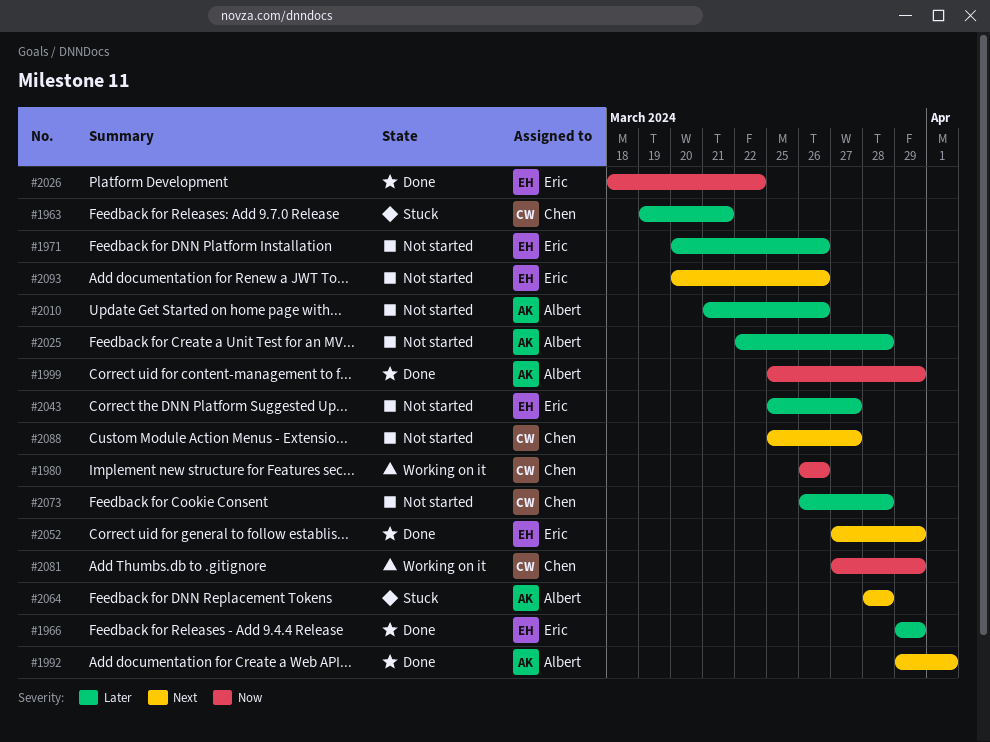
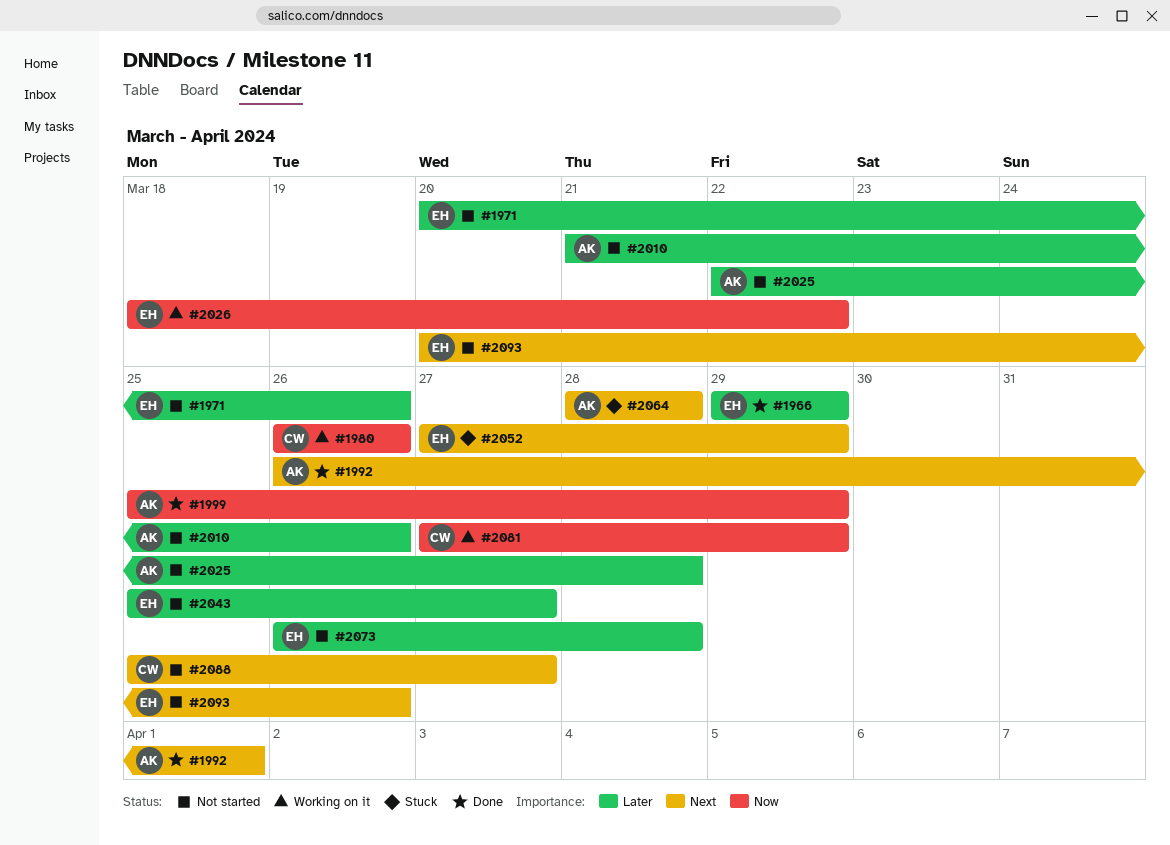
#1963: present -> none
#1992, start: Mar 29 -> Mar 26
#2026, status: Done -> Working on it
#2052, status: Done -> Stuck
#2073, owner: Chen -> Eric

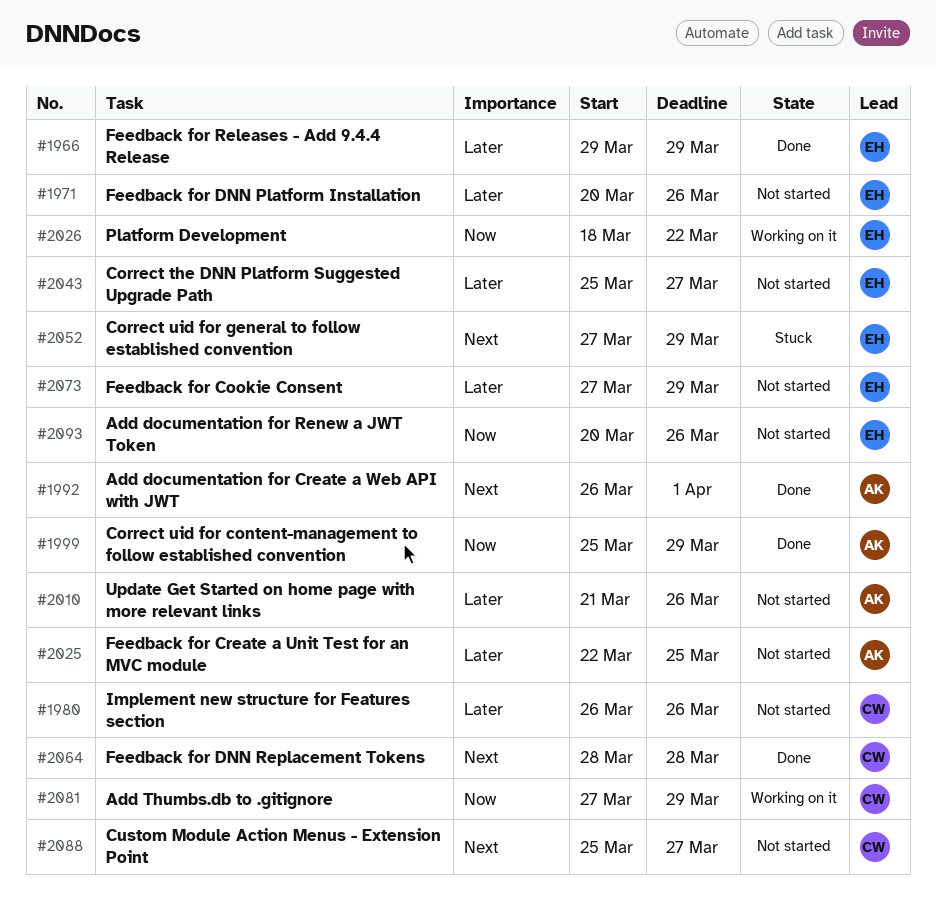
#1980, status: Working on it -> Not started
#1980, priority: Now -> Later
#2025, due: Mar 28 -> Mar 25
#2064, status: Stuck -> Done
#2064, owner: AK -> CW
#2073, start: Mar 26 -> Mar 27
#2073, due: Mar 28 -> Mar 29
#2093, priority: Next -> Now

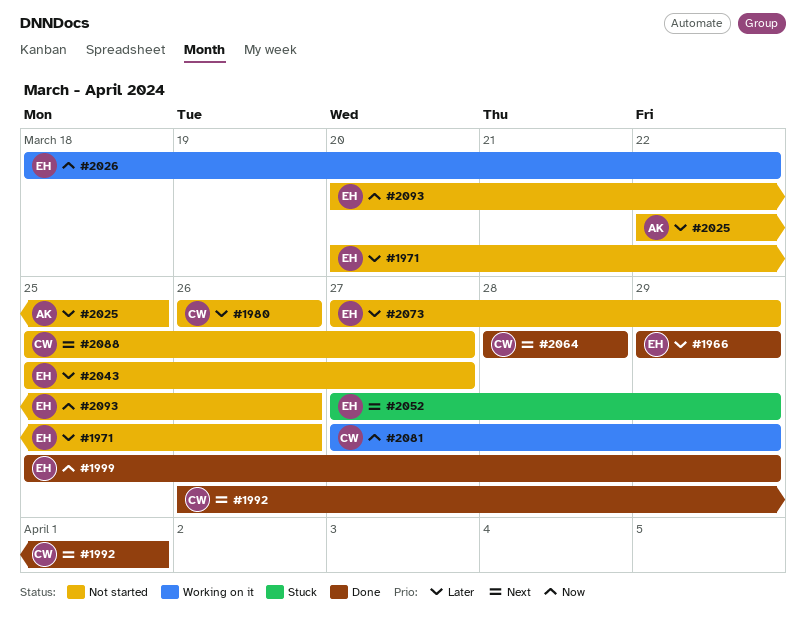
#1992, owner: AK -> CW
#1999, owner: AK -> EH
#2010: present -> none

